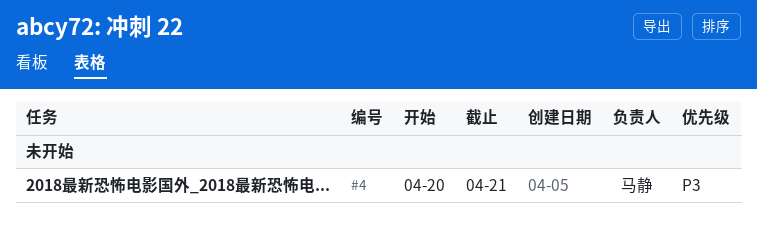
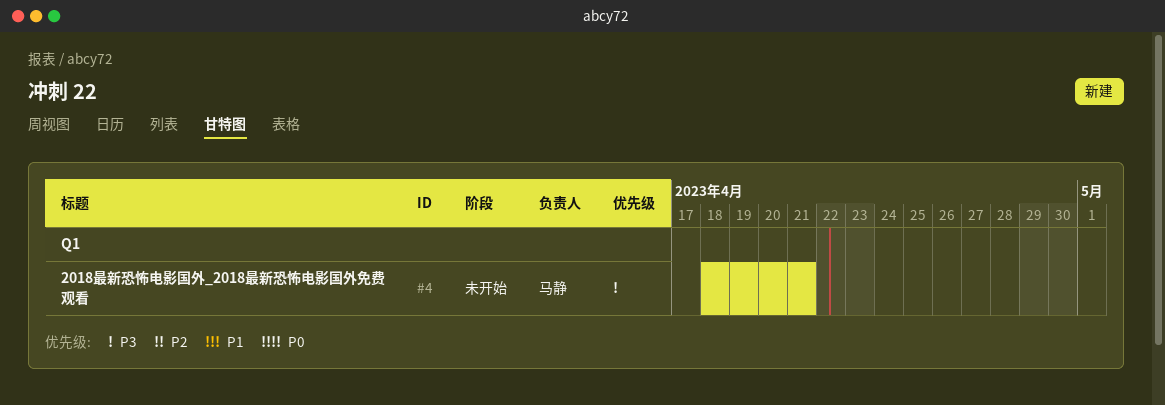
#4, start: Apr 20 -> Apr 18

